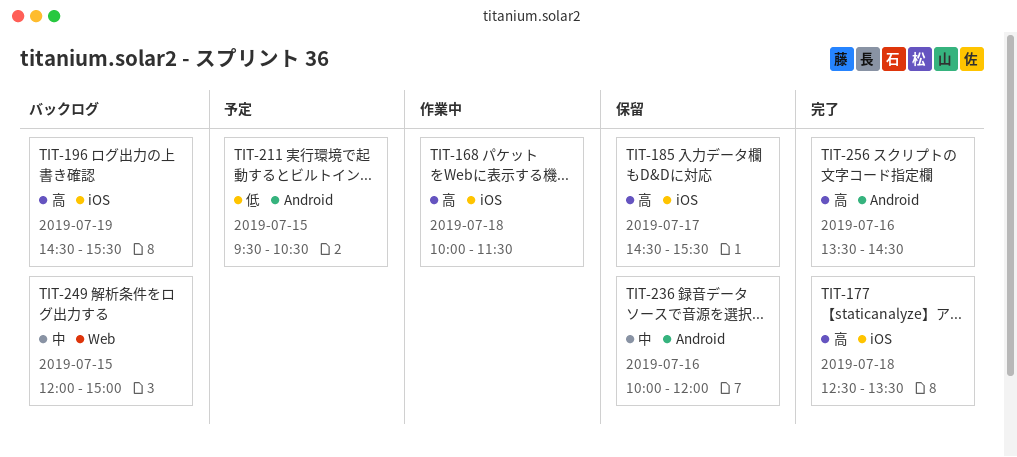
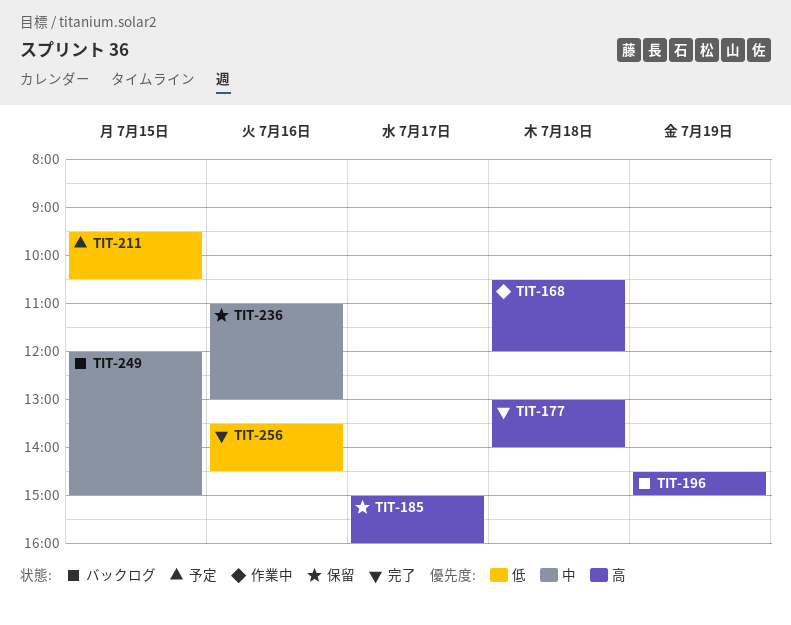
TIT-168, begins: 10:00 -> 10:30
TIT-168, ends: 11:30 -> 12:00
TIT-177, begins: 12:30 -> 13:00
TIT-177, ends: 13:30 -> 14:00
TIT-185, begins: 14:30 -> 15:00
TIT-185, ends: 15:30 -> 16:00
TIT-196, ends: 15:30 -> 15:00
TIT-236, begins: 10:00 -> 11:00
TIT-236, ends: 12:00 -> 13:00
TIT-256, priority: 高 -> 低

